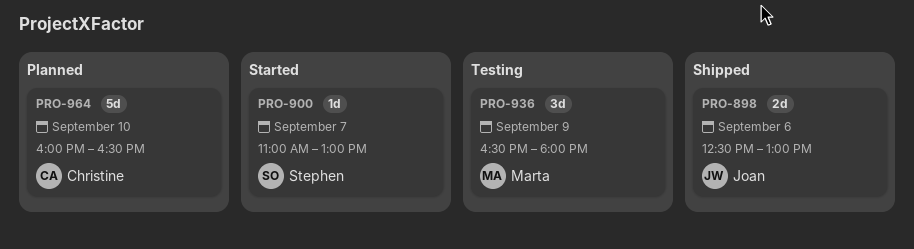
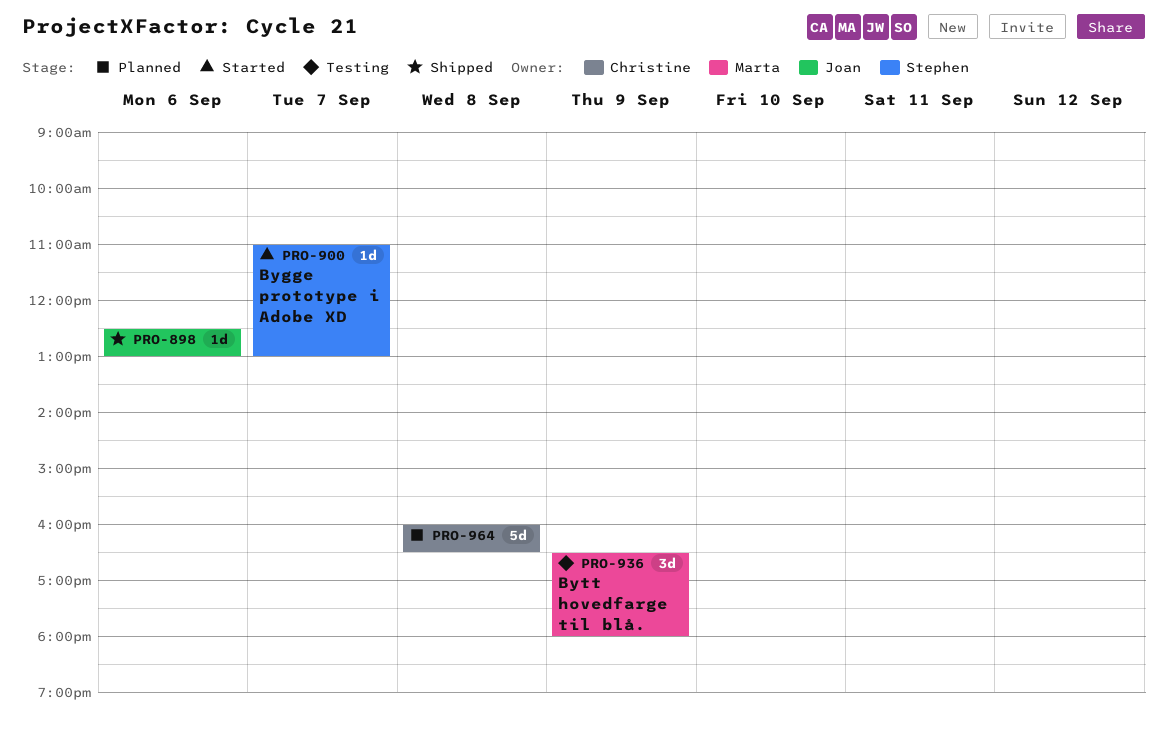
PRO-898, estimate: 2d -> 1d
PRO-964, day: Sep 10 -> Sep 8

